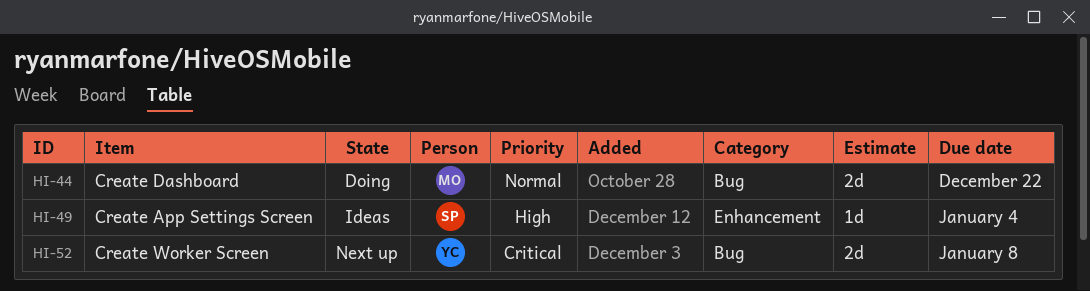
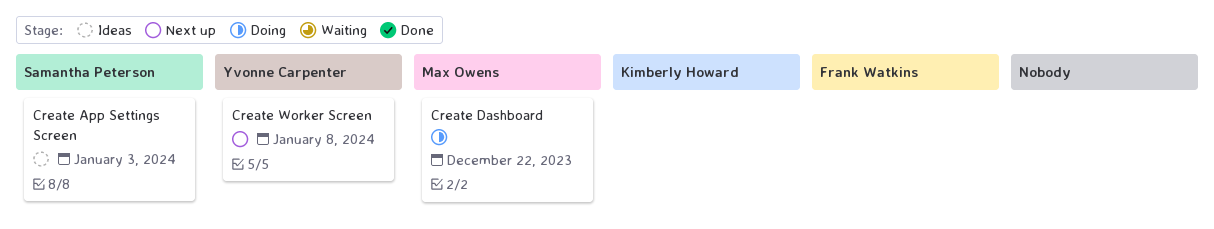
Create App Settings Screen, due: Jan 4 -> Jan 3

